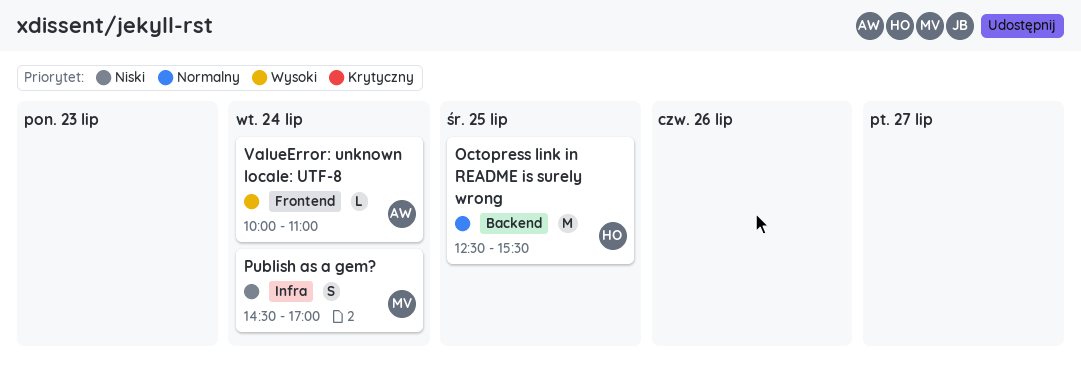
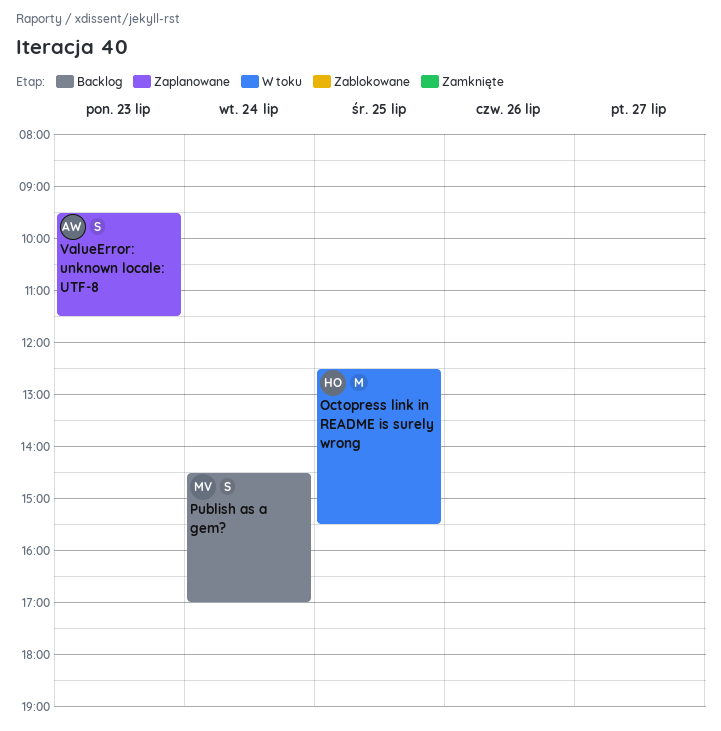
ValueError: unknown locale: UTF-8, estimate: L -> S
ValueError: unknown locale: UTF-8, day: Jul 24 -> Jul 23
ValueError: unknown locale: UTF-8, begins: 10:00 -> 09:30
ValueError: unknown locale: UTF-8, ends: 11:00 -> 11:30

